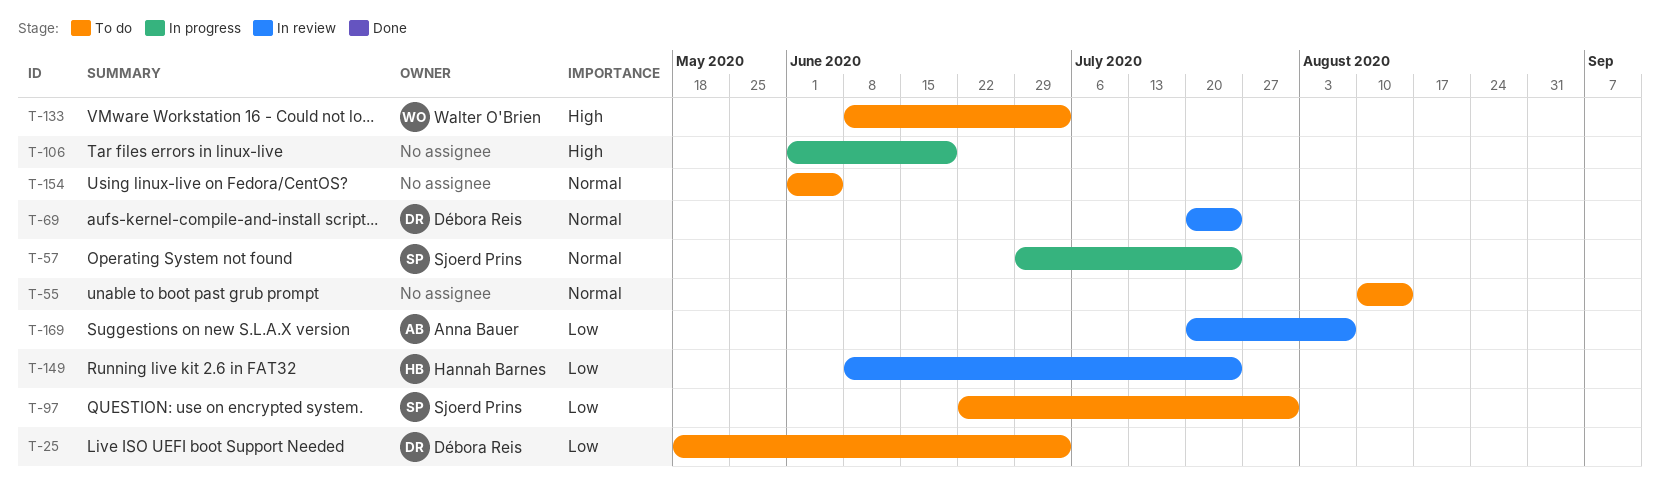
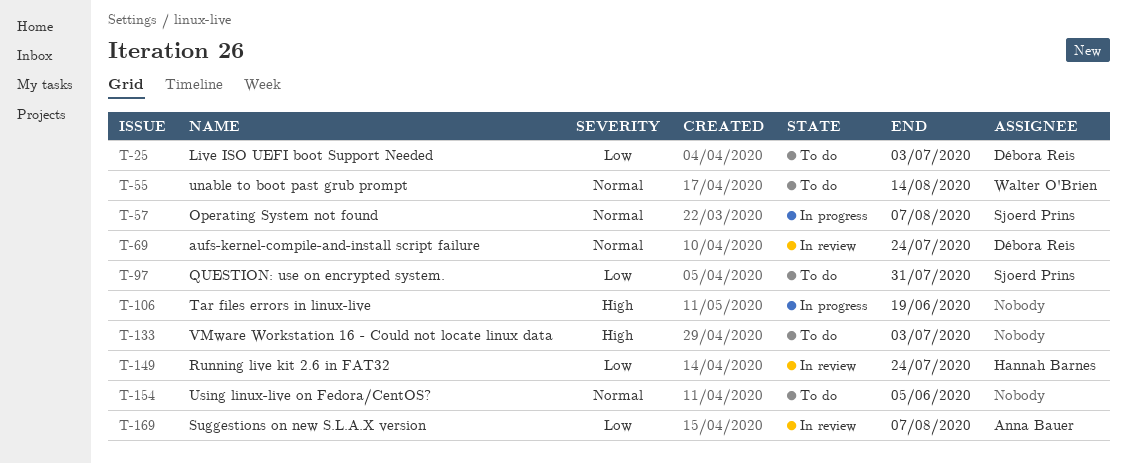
T-55, owner: none -> Walter O'Brien
T-57, due: Jul 24 -> Aug 7
T-133, owner: Walter O'Brien -> none

